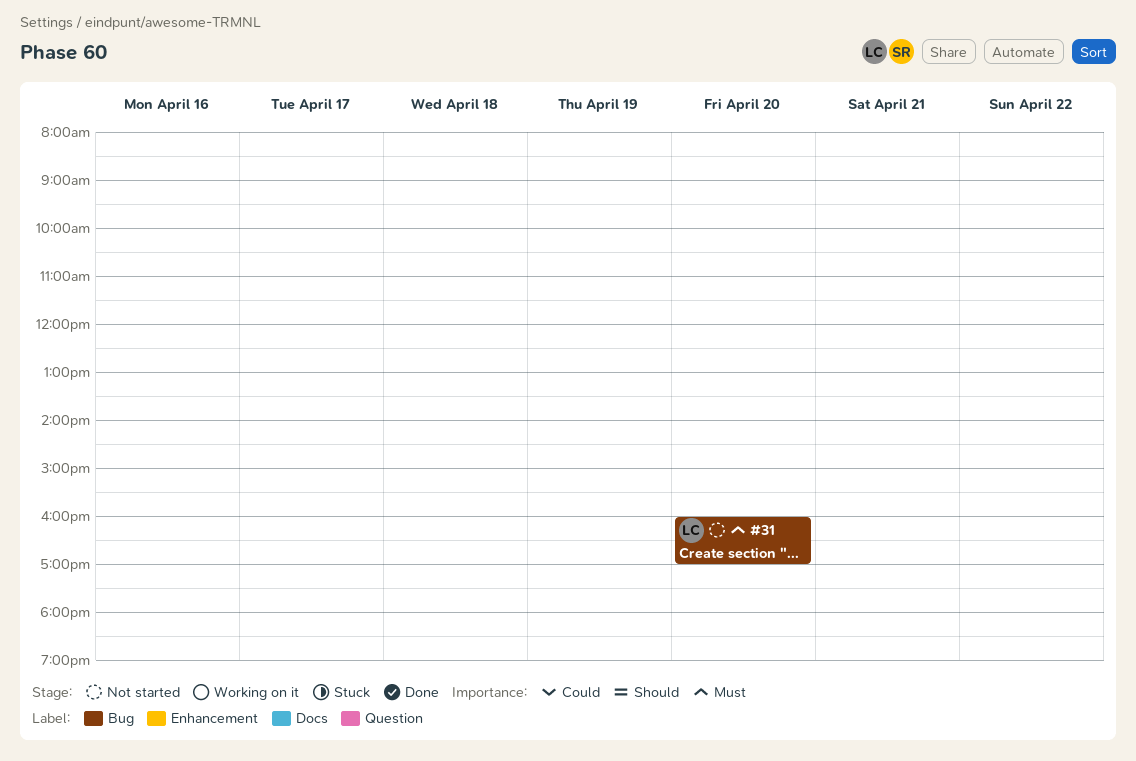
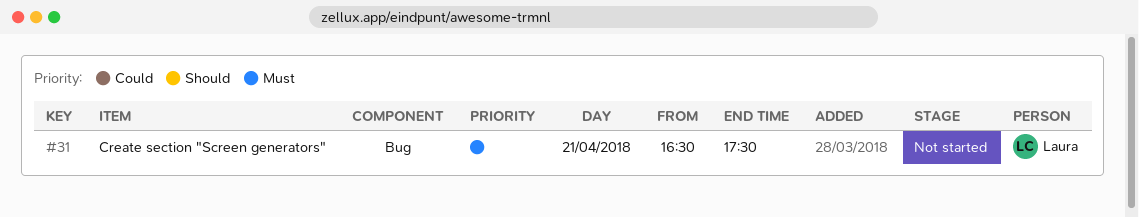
#31, day: Apr 20 -> Apr 21
#31, begins: 16:00 -> 16:30
#31, ends: 17:00 -> 17:30

